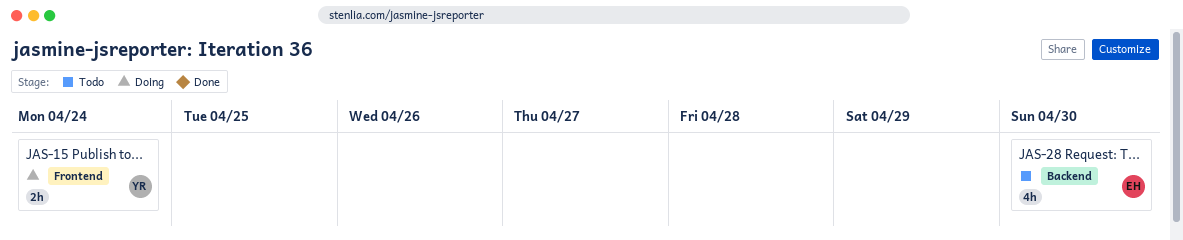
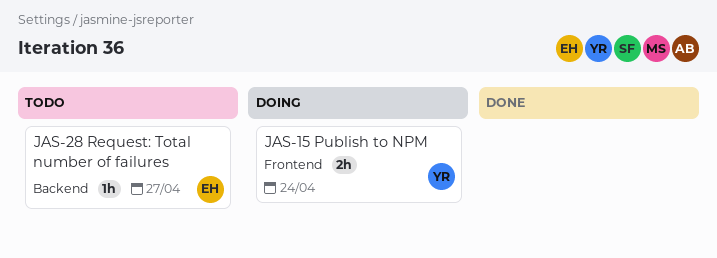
JAS-28, estimate: 4h -> 1h
JAS-28, due: Apr 30 -> Apr 27

